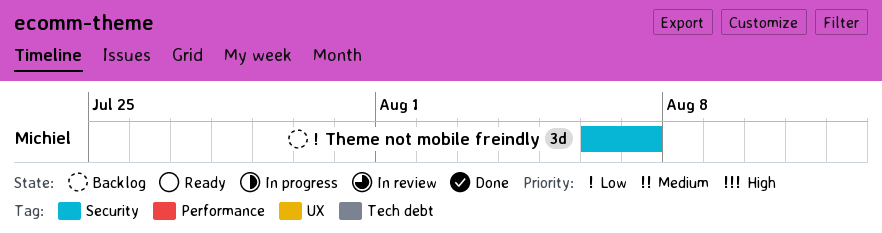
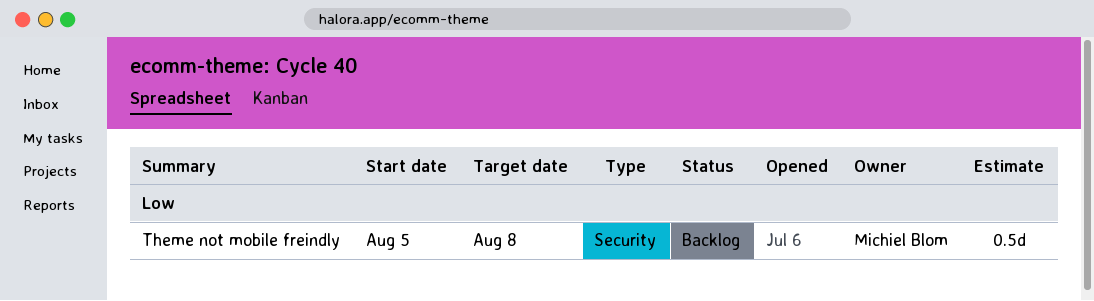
Theme not mobile freindly, estimate: 3d -> 0.5d
Theme not mobile freindly, start: Aug 6 -> Aug 5
Theme not mobile freindly, due: Aug 7 -> Aug 8

